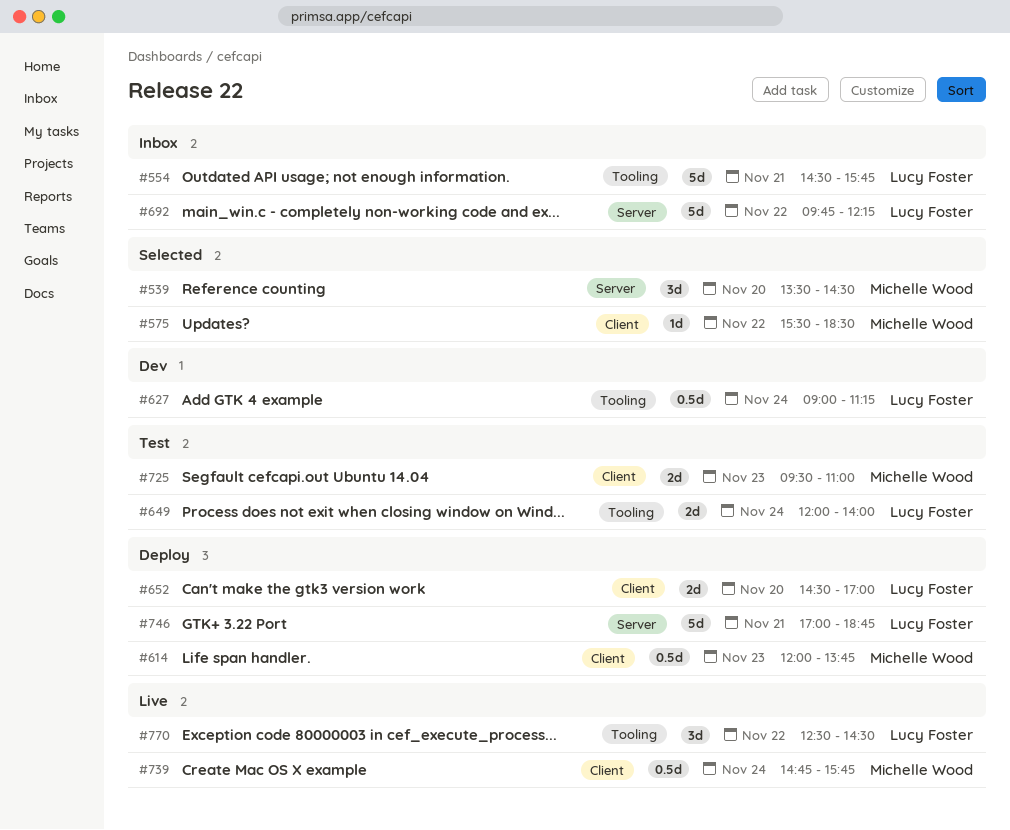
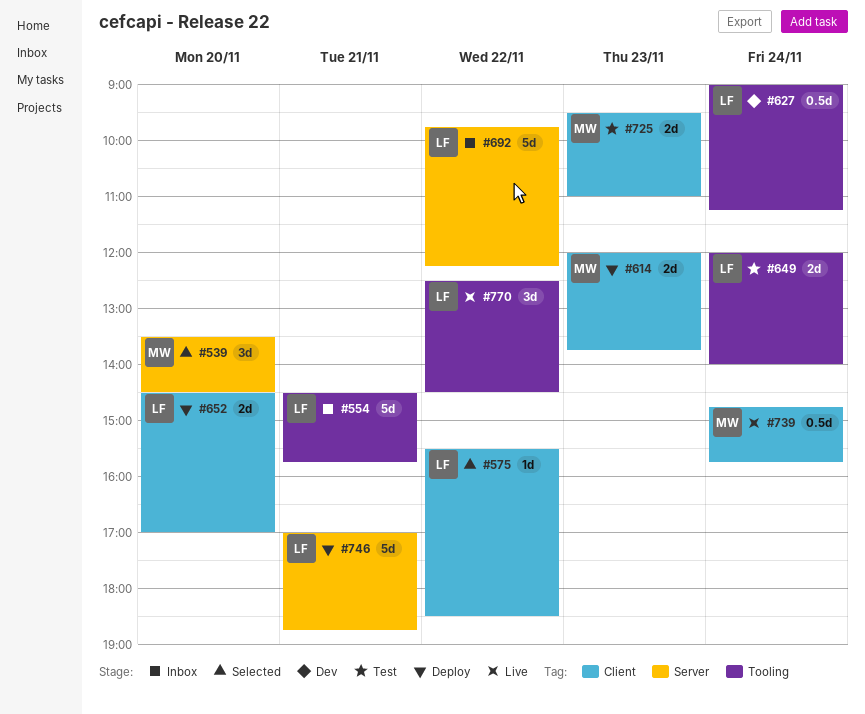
#575, owner: Michelle Wood -> Lucy Foster
#614, estimate: 0.5d -> 2d

